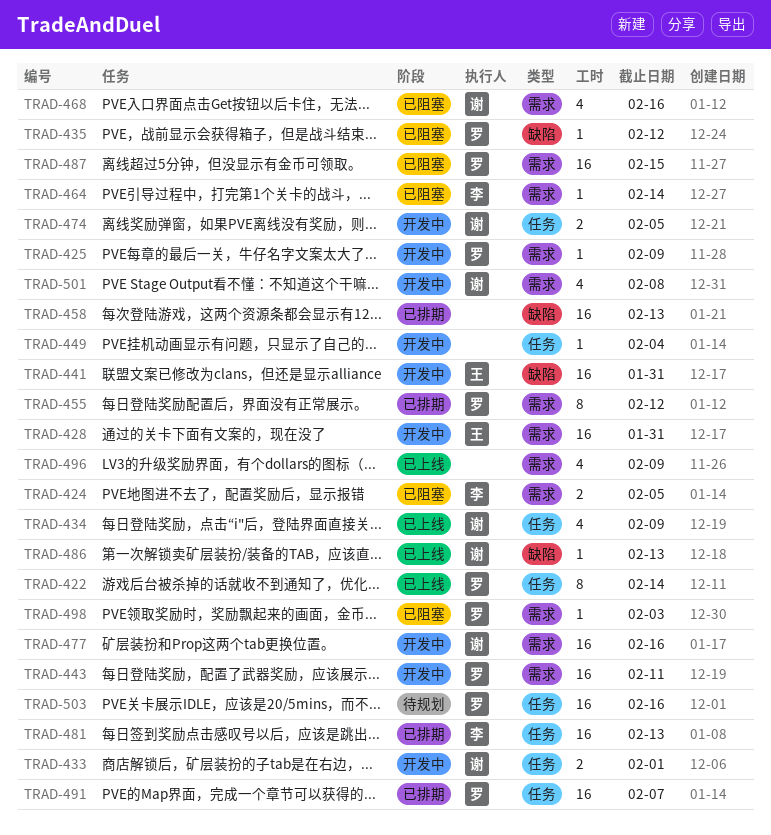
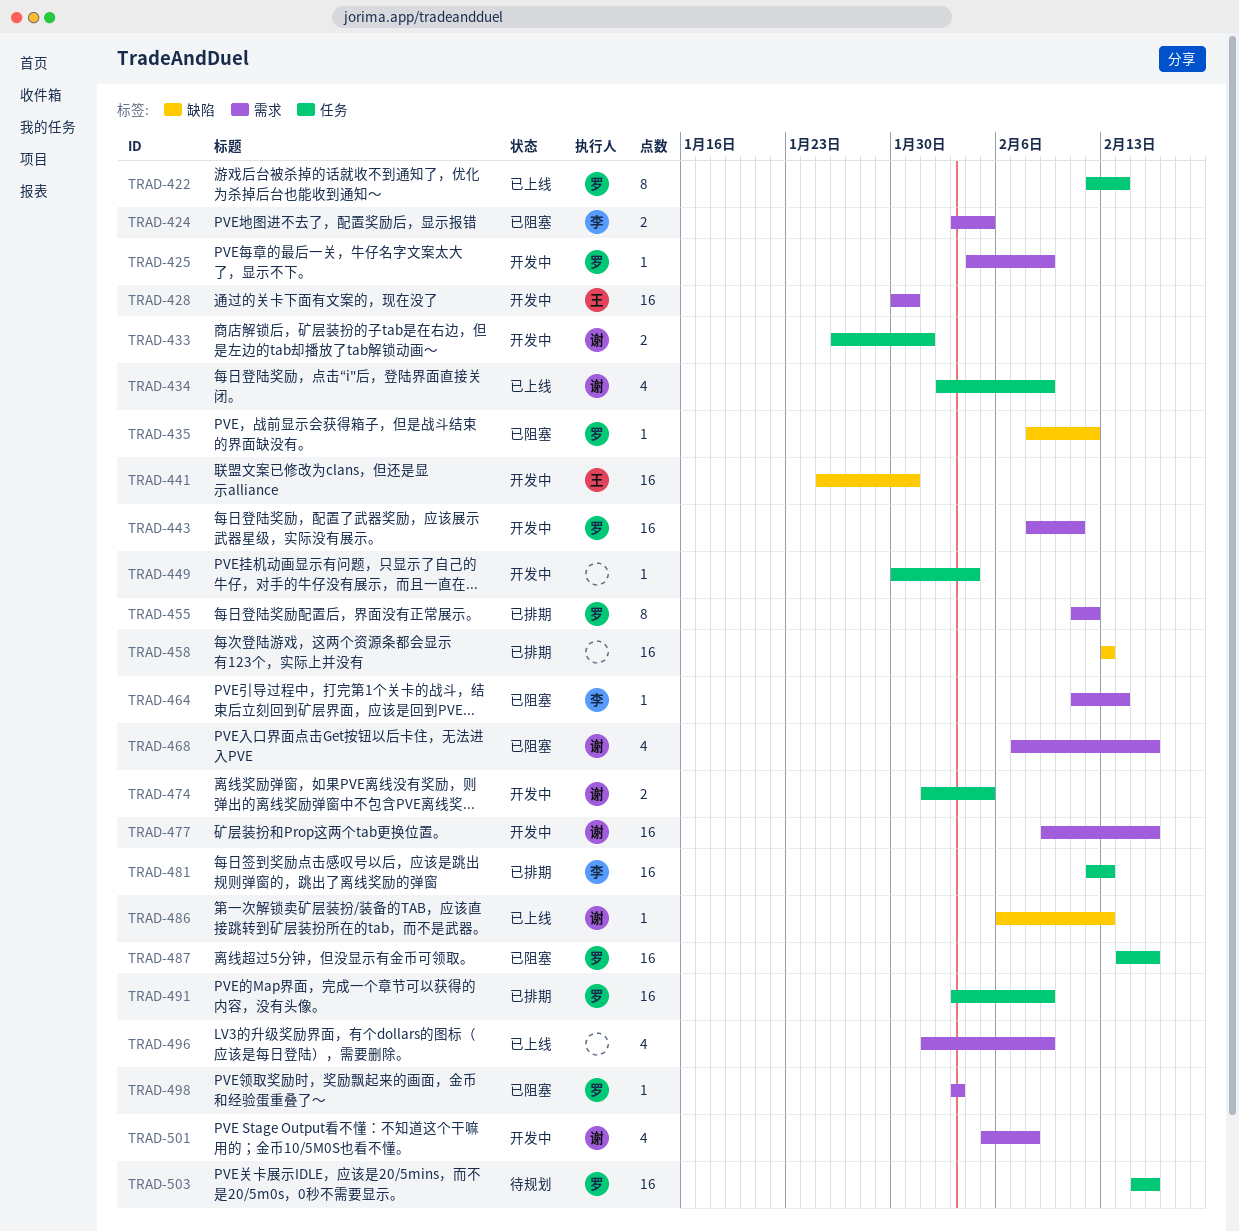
TRAD-487, label: 需求 -> 任务
TRAD-487, due: Feb 15 -> Feb 16
TRAD-491, due: Feb 7 -> Feb 9

